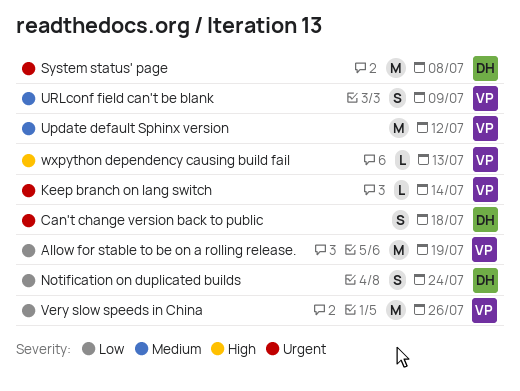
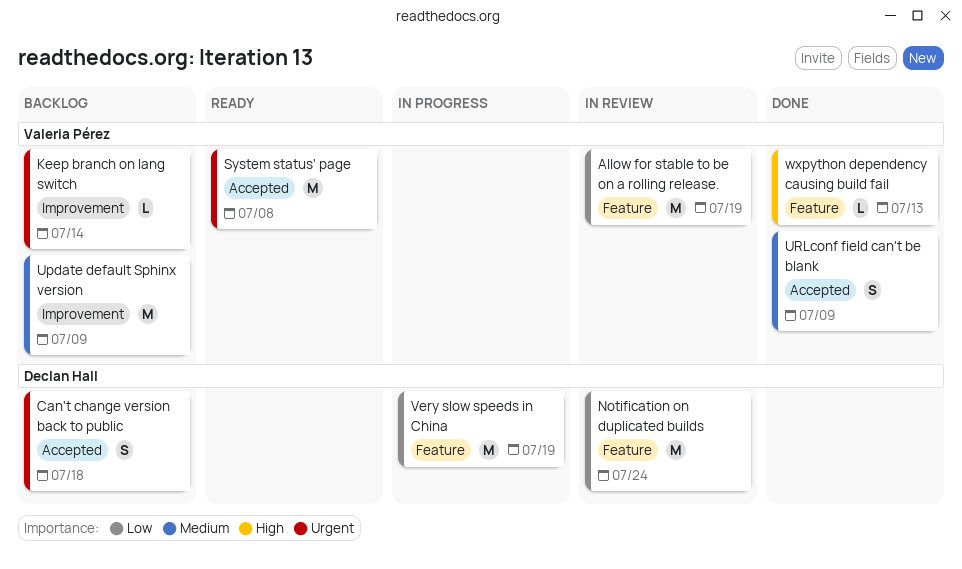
Notification on duplicated builds, estimate: S -> M
System status' page, owner: Declan Hall -> Valeria Pérez
Update default Sphinx version, due: Jul 12 -> Jul 9
Very slow speeds in China, owner: Valeria Pérez -> Declan Hall
Very slow speeds in China, due: Jul 26 -> Jul 19

